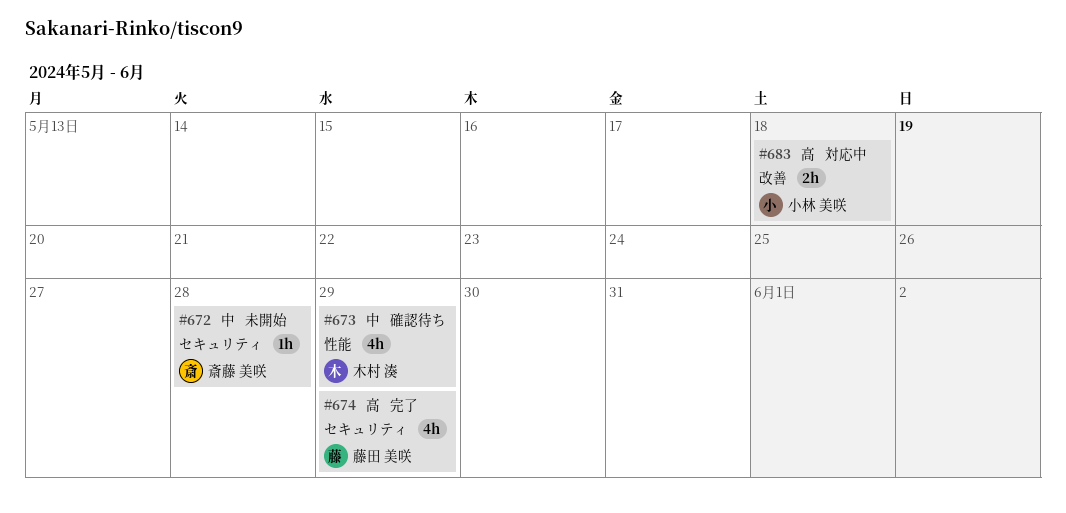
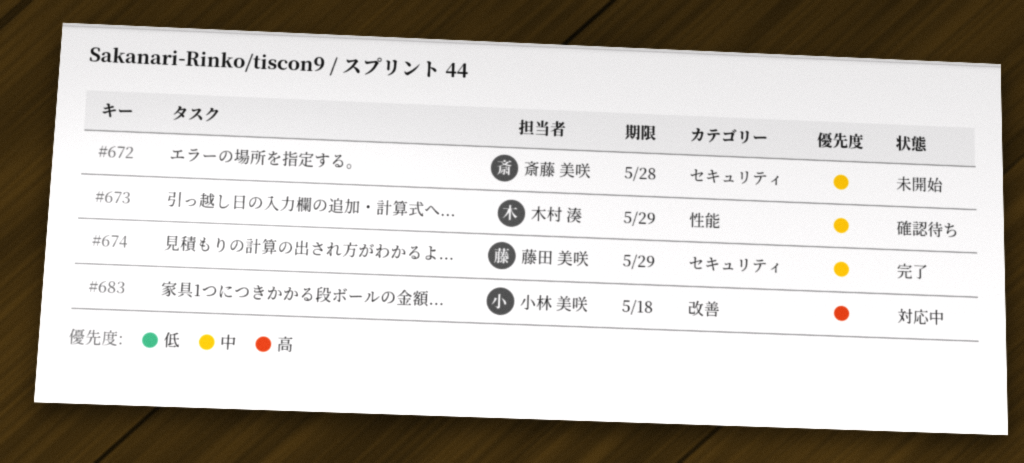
#674, priority: 高 -> 中

